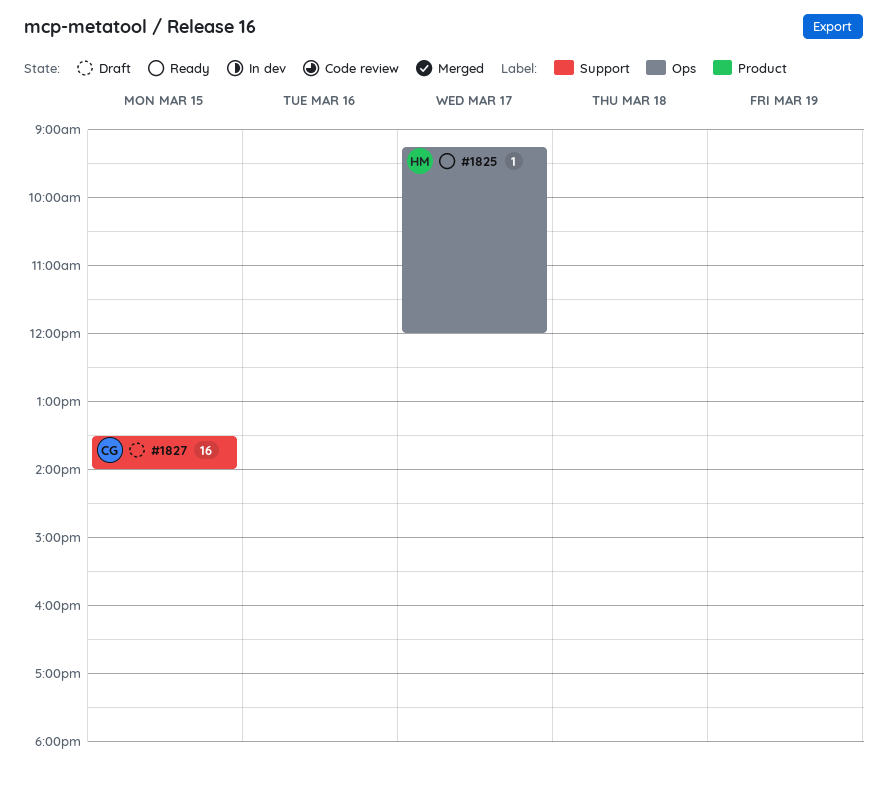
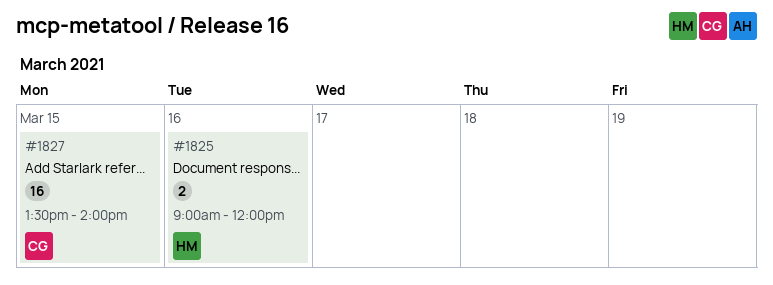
#1825, estimate: 1 -> 2
#1825, day: Mar 17 -> Mar 16
#1825, begins: 09:15 -> 09:00

